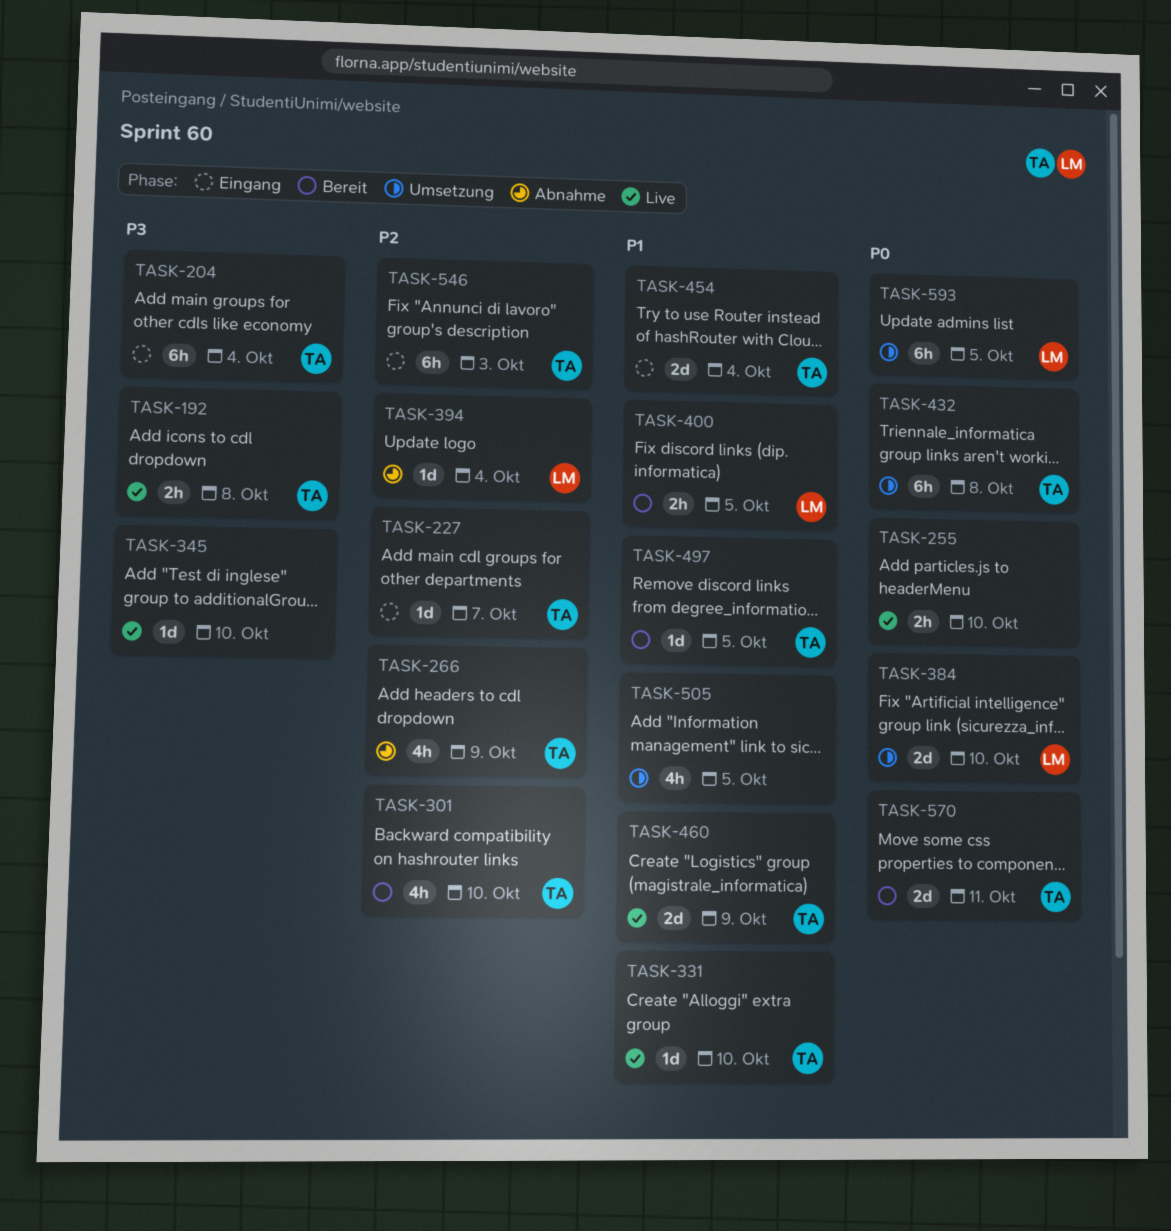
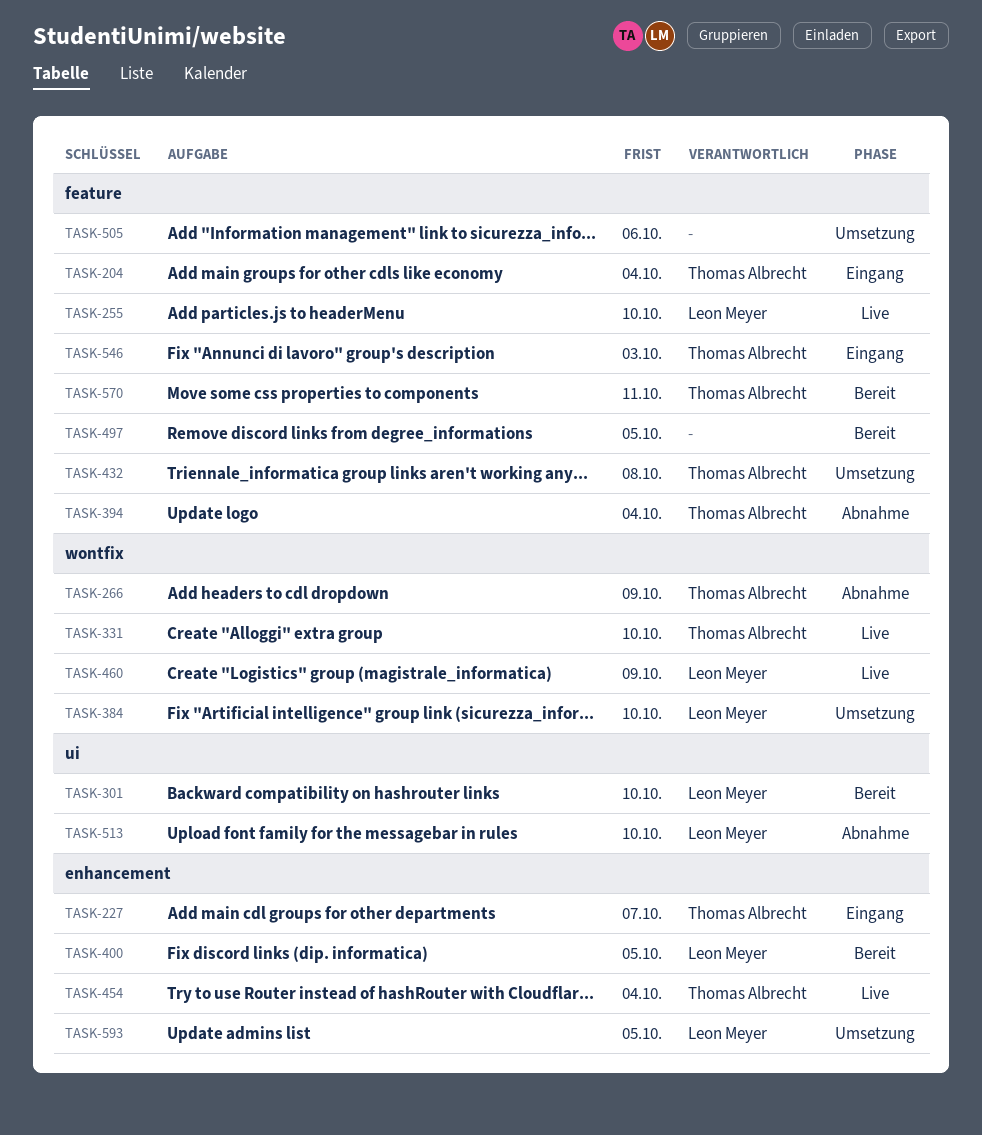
TASK-192: present -> none
TASK-255, owner: none -> Leon Meyer
TASK-301, owner: Thomas Albrecht -> Leon Meyer
TASK-345: present -> none
TASK-394, owner: Leon Meyer -> Thomas Albrecht
TASK-454, status: Eingang -> Live
TASK-460, owner: Thomas Albrecht -> Leon Meyer
TASK-497, owner: Thomas Albrecht -> none
TASK-505, due: Oct 5 -> Oct 6
TASK-513: none -> present

